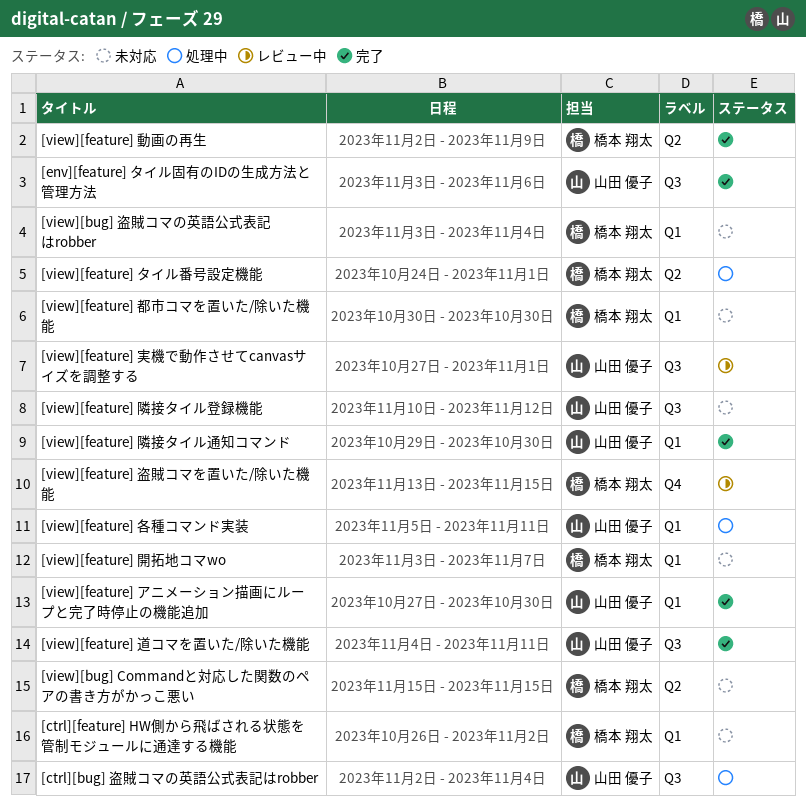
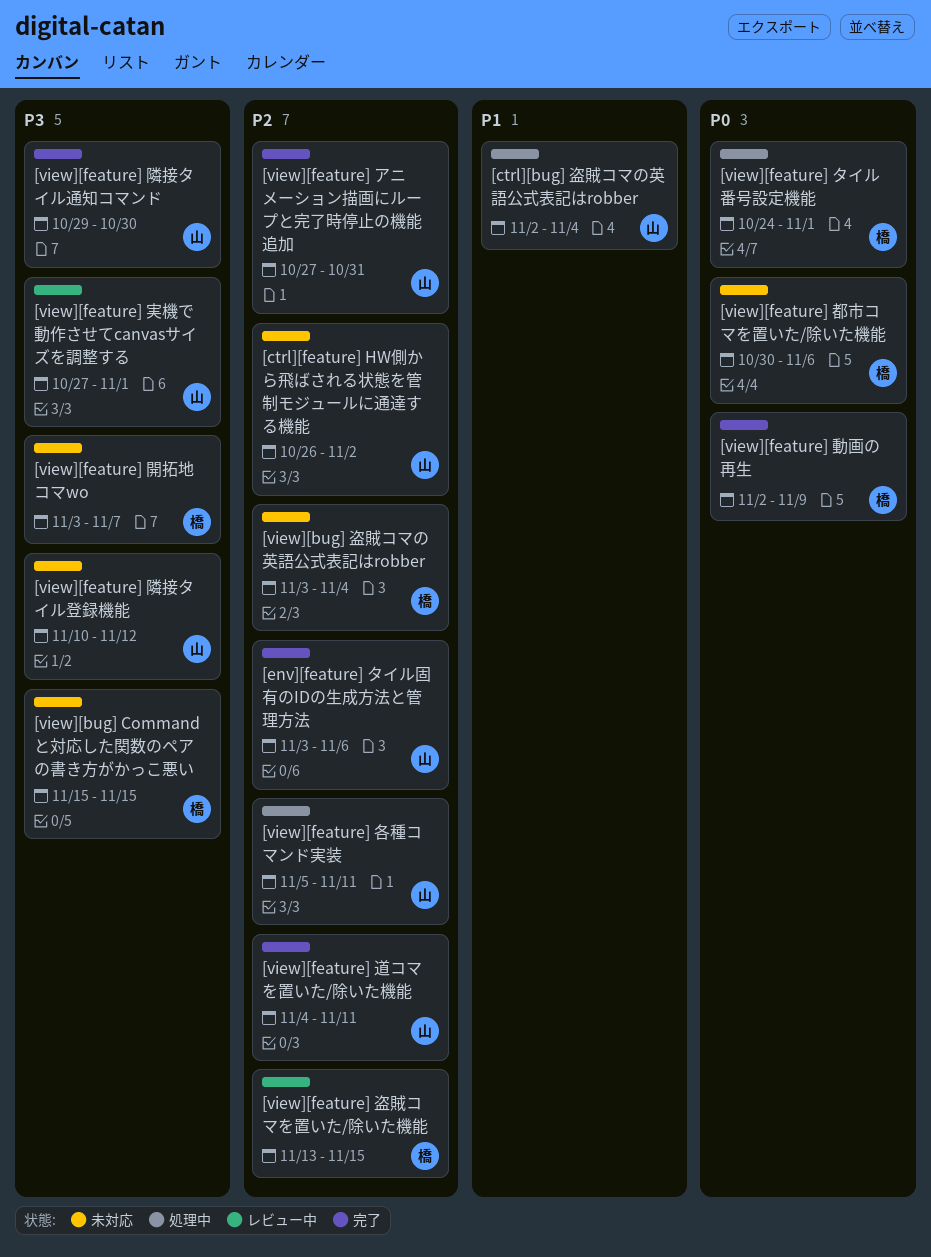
[ctrl][feature] HW側から飛ばされる状態を管制モジュールに通達する機能, owner: 橋本 翔太 -> 山田 優子
[view][feature] アニメーション描画にループと完了時停止の機能追加, due: Oct 30 -> Oct 31
[view][feature] 都市コマを置いた/除いた機能, due: Oct 30 -> Nov 6

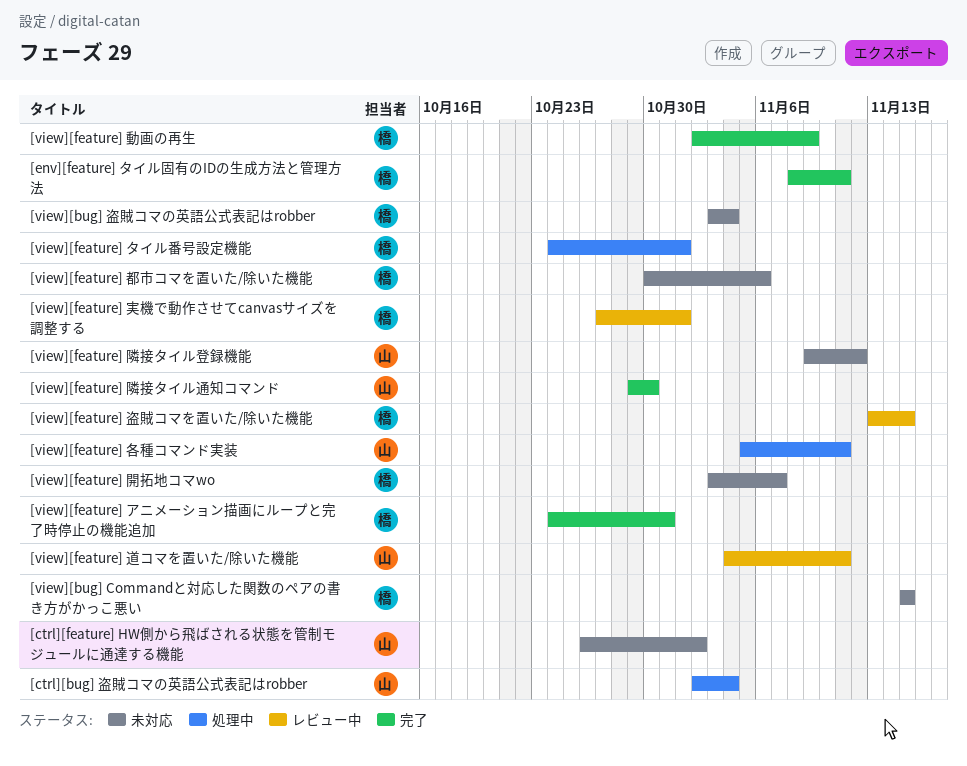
[env][feature] タイル固有のIDの生成方法と管理方法, owner: 山 -> 橋
[env][feature] タイル固有のIDの生成方法と管理方法, start: Nov 3 -> Nov 8
[env][feature] タイル固有のIDの生成方法と管理方法, due: Nov 6 -> Nov 11
[view][feature] アニメーション描画にループと完了時停止の機能追加, owner: 山 -> 橋
[view][feature] アニメーション描画にループと完了時停止の機能追加, start: Oct 27 -> Oct 24
[view][feature] 実機で動作させてcanvasサイズを調整する, owner: 山 -> 橋
[view][feature] 道コマを置いた/除いた機能, status: 完了 -> レビュー中
[view][feature] 隣接タイル登録機能, start: Nov 10 -> Nov 9

